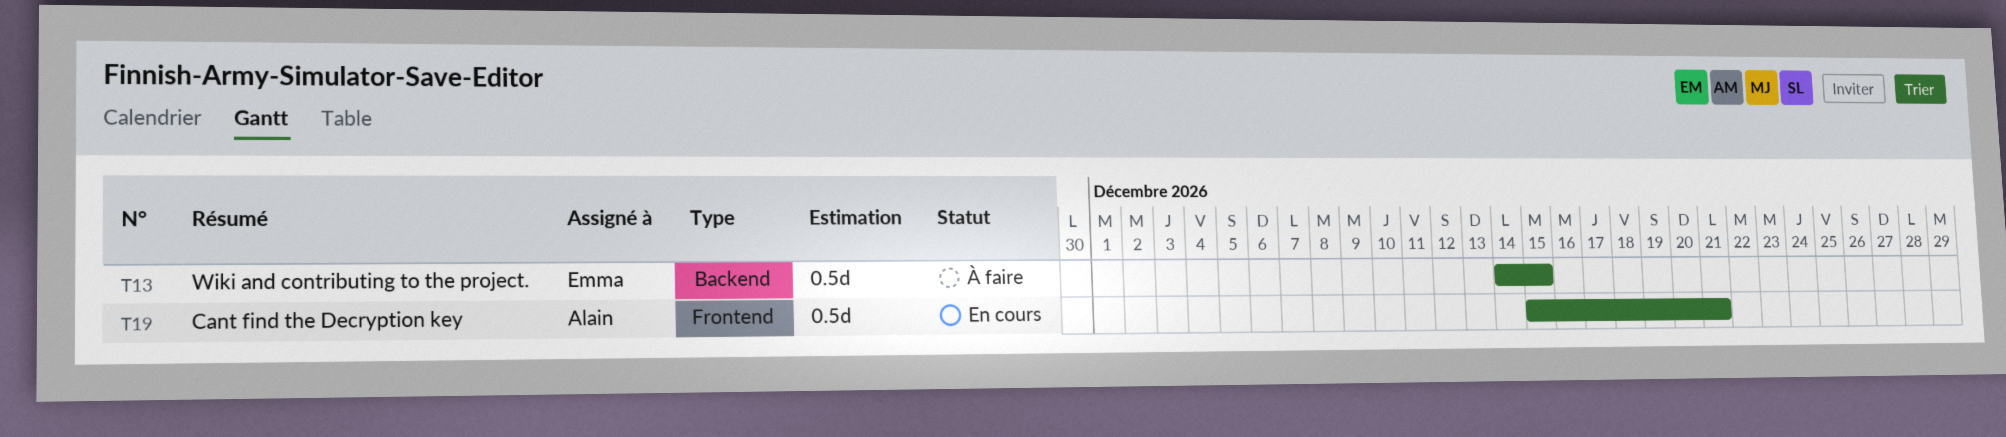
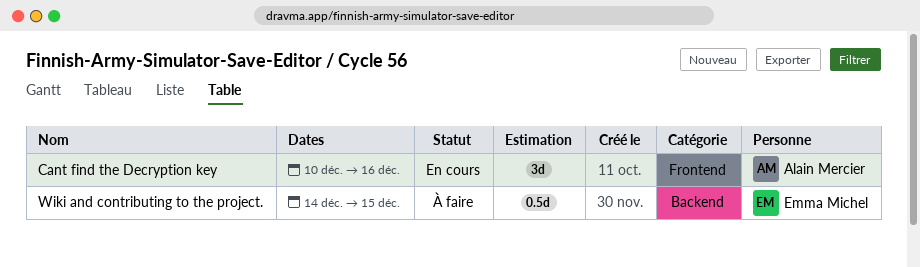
Cant find the Decryption key, estimate: 0.5d -> 3d
Cant find the Decryption key, start: Dec 15 -> Dec 10
Cant find the Decryption key, due: Dec 21 -> Dec 16

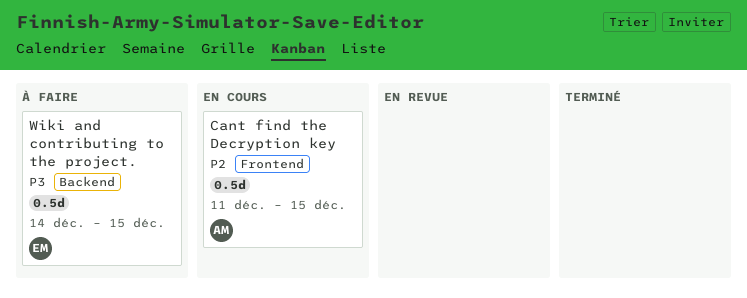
Cant find the Decryption key, estimate: 3d -> 0.5d
Cant find the Decryption key, start: Dec 10 -> Dec 11
Cant find the Decryption key, due: Dec 16 -> Dec 15

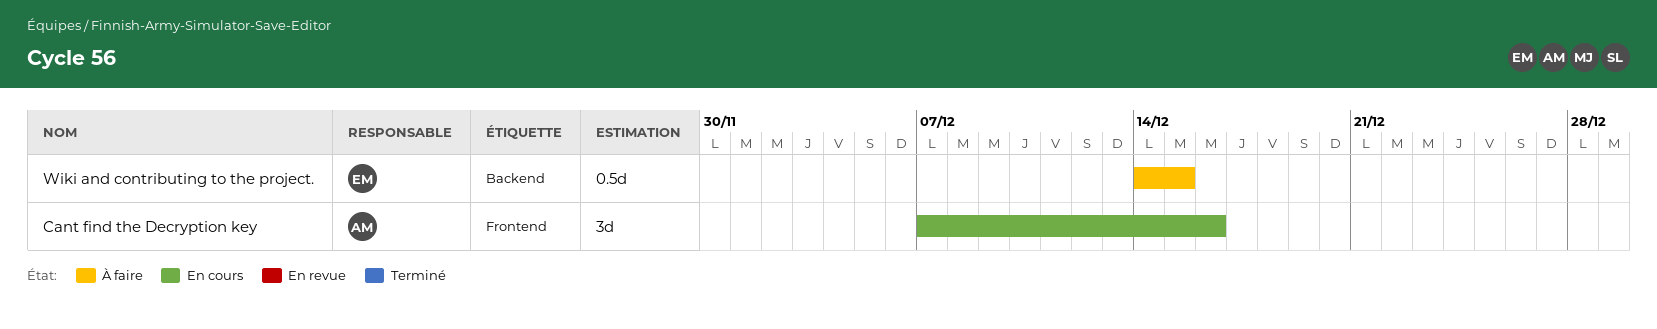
Cant find the Decryption key, estimate: 0.5d -> 3d
Cant find the Decryption key, start: Dec 11 -> Dec 7
Cant find the Decryption key, due: Dec 15 -> Dec 16

